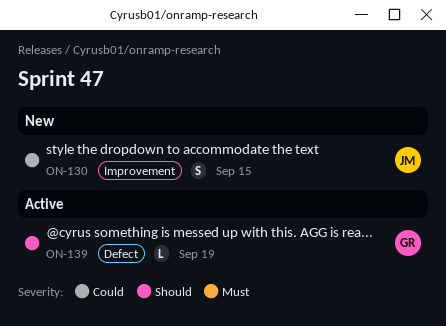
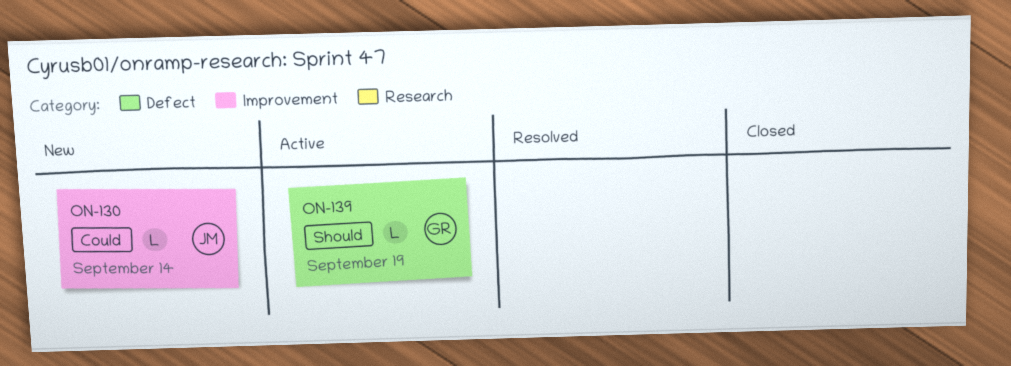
ON-130, estimate: S -> L
ON-130, due: Sep 15 -> Sep 14

